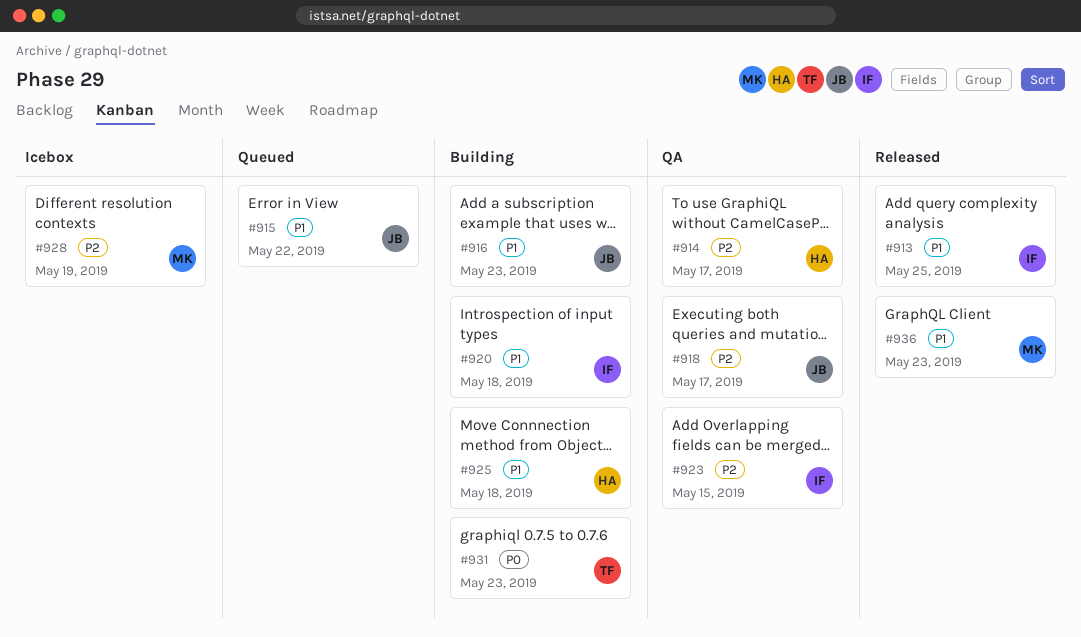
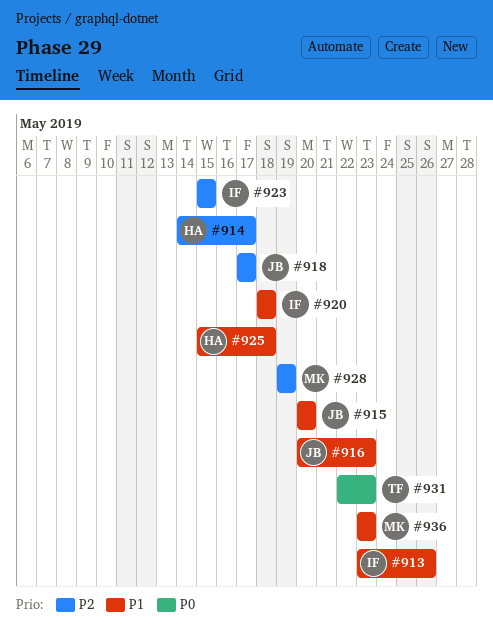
#913, due: May 25 -> May 26
#915, due: May 22 -> May 20

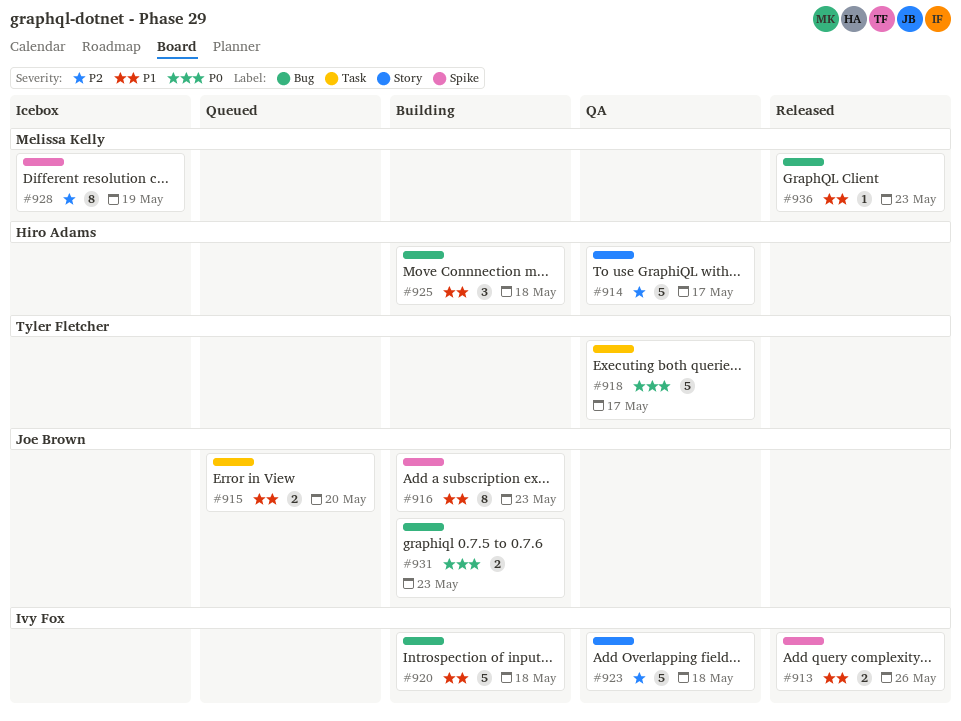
#918, owner: Joe Brown -> Tyler Fletcher
#918, priority: P2 -> P0
#923, due: May 15 -> May 18
#931, owner: Tyler Fletcher -> Joe Brown

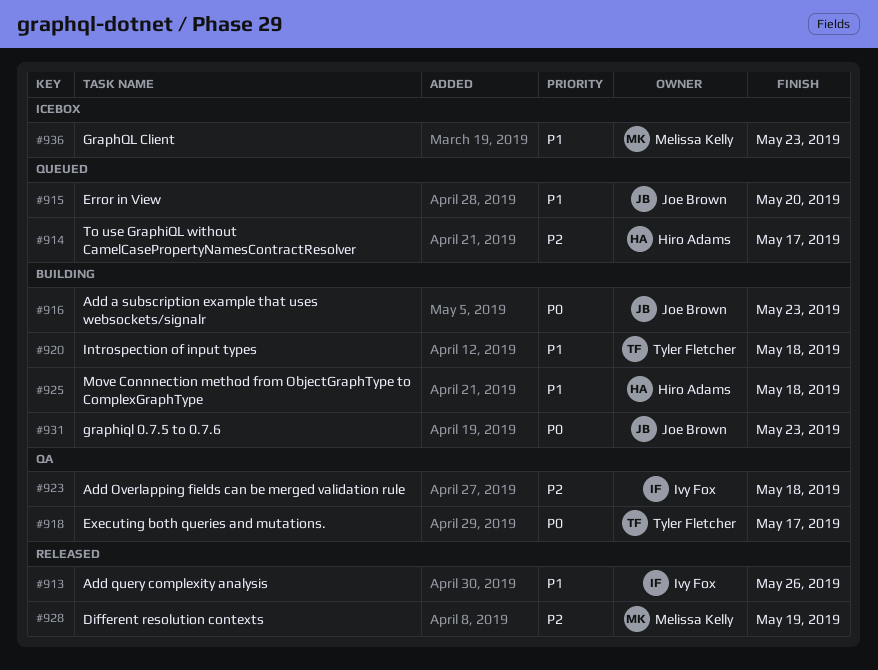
#914, status: QA -> Queued
#916, priority: P1 -> P0
#920, owner: Ivy Fox -> Tyler Fletcher
#928, status: Icebox -> Released
#936, status: Released -> Icebox

